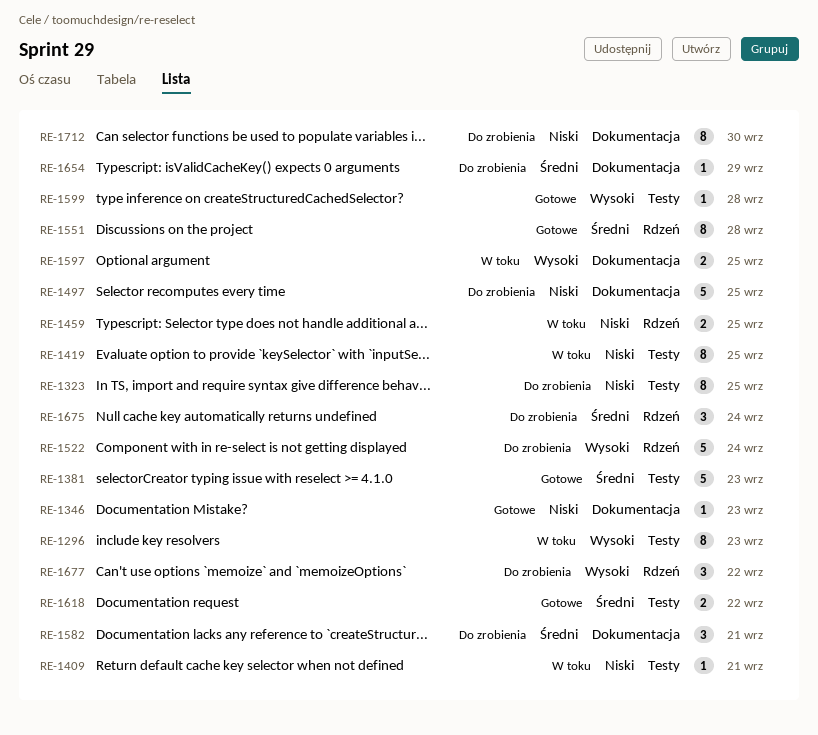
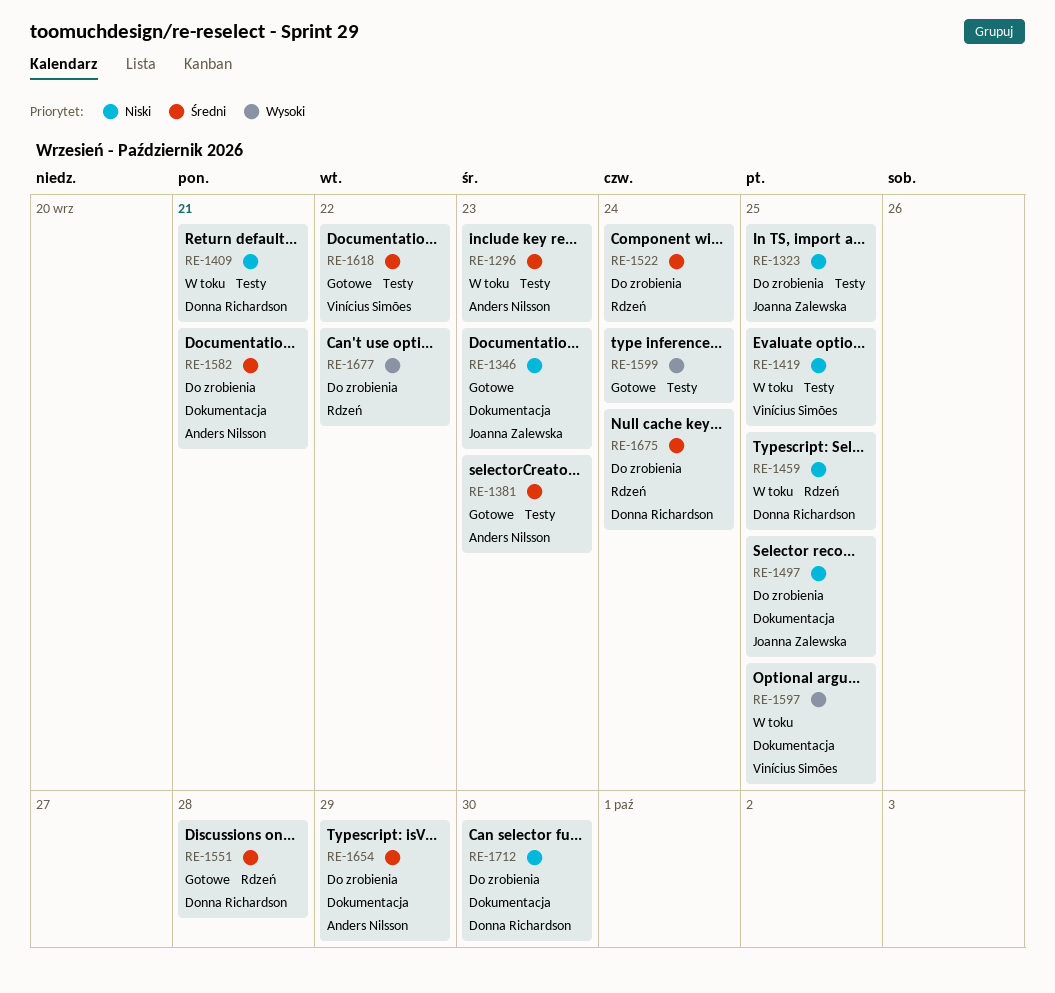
RE-1296, priority: Wysoki -> Średni
RE-1522, priority: Wysoki -> Średni
RE-1599, due: Sep 28 -> Sep 24

